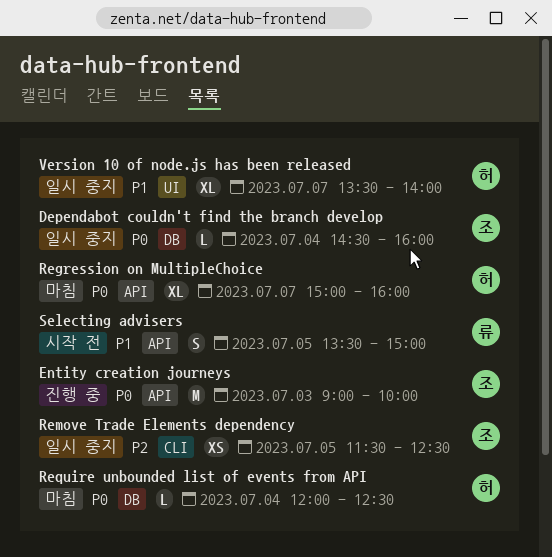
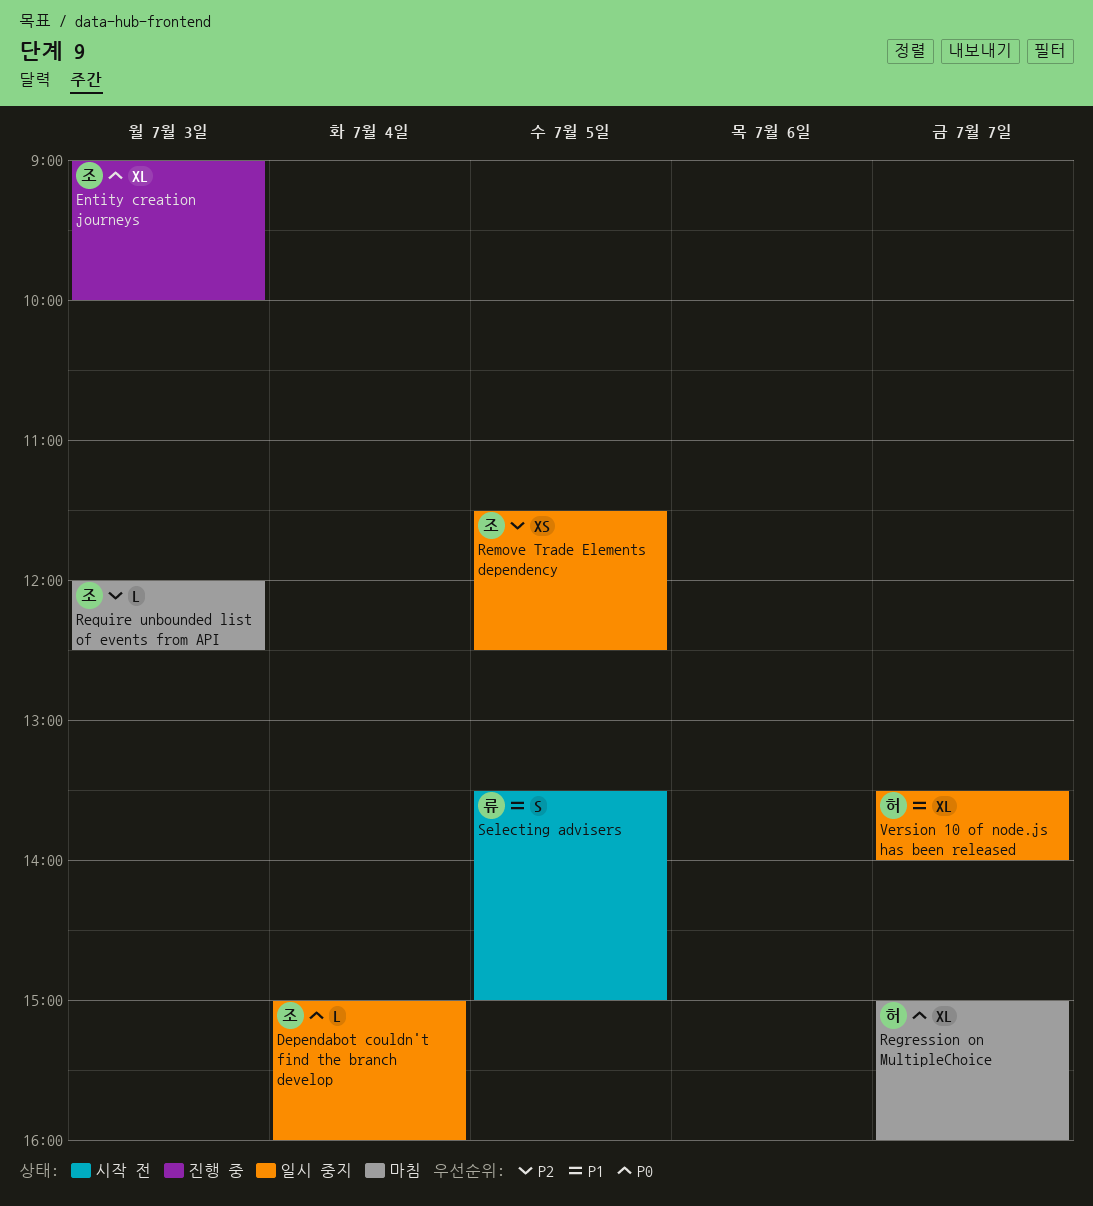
Dependabot couldn't find the branch develop, begins: 14:30 -> 15:00
Entity creation journeys, estimate: M -> XL
Require unbounded list of events from API, owner: 허 -> 조
Require unbounded list of events from API, priority: P0 -> P2
Require unbounded list of events from API, day: Jul 4 -> Jul 3

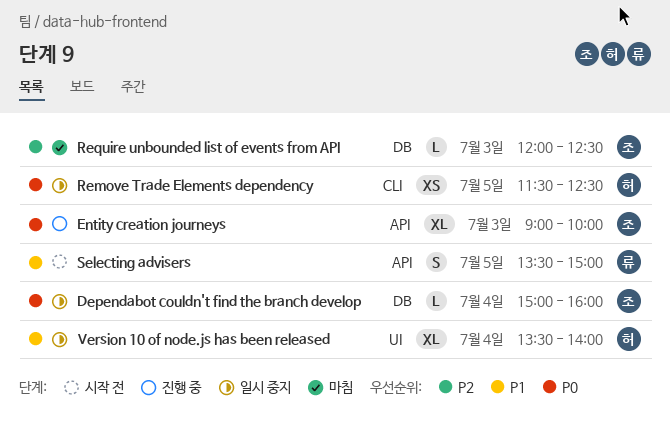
Regression on MultipleChoice: present -> none
Remove Trade Elements dependency, owner: 조 -> 허
Remove Trade Elements dependency, priority: P2 -> P0
Version 10 of node.js has been released, day: Jul 7 -> Jul 4

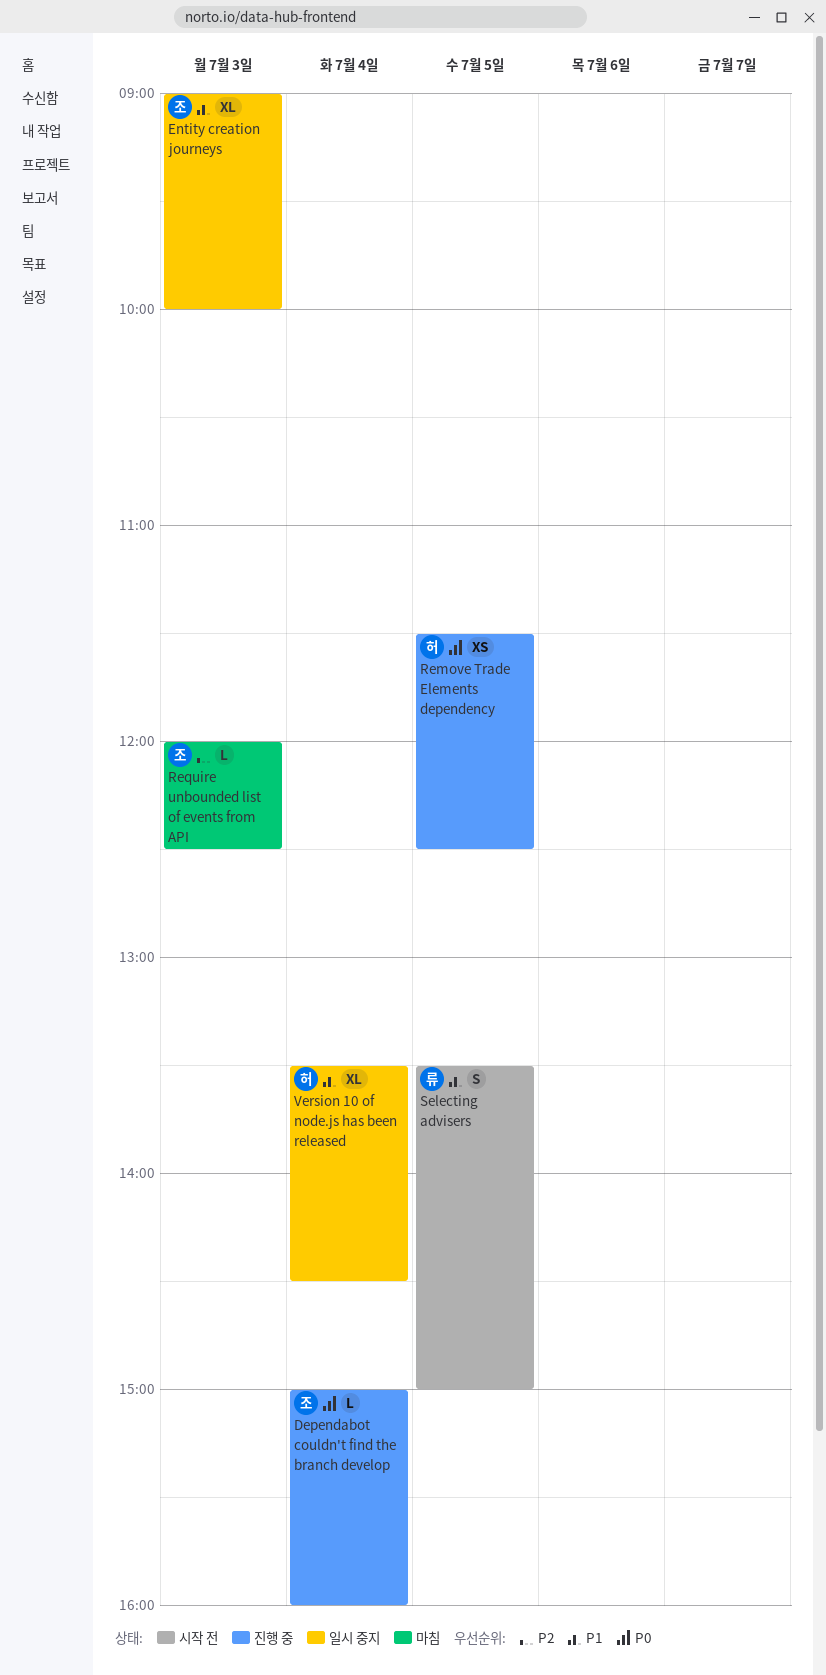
Dependabot couldn't find the branch develop, status: 일시 중지 -> 진행 중
Entity creation journeys, status: 진행 중 -> 일시 중지
Entity creation journeys, priority: P0 -> P1
Remove Trade Elements dependency, status: 일시 중지 -> 진행 중
Version 10 of node.js has been released, ends: 14:00 -> 14:30

